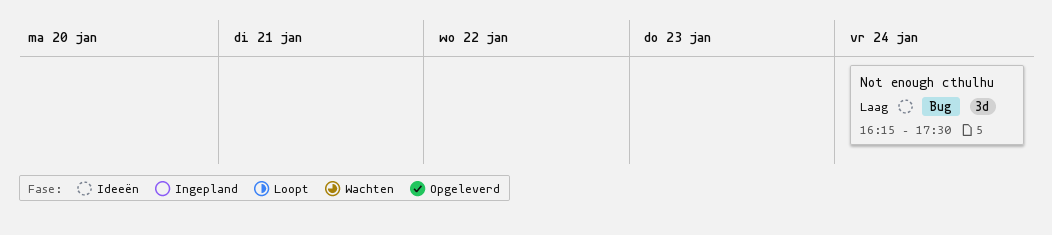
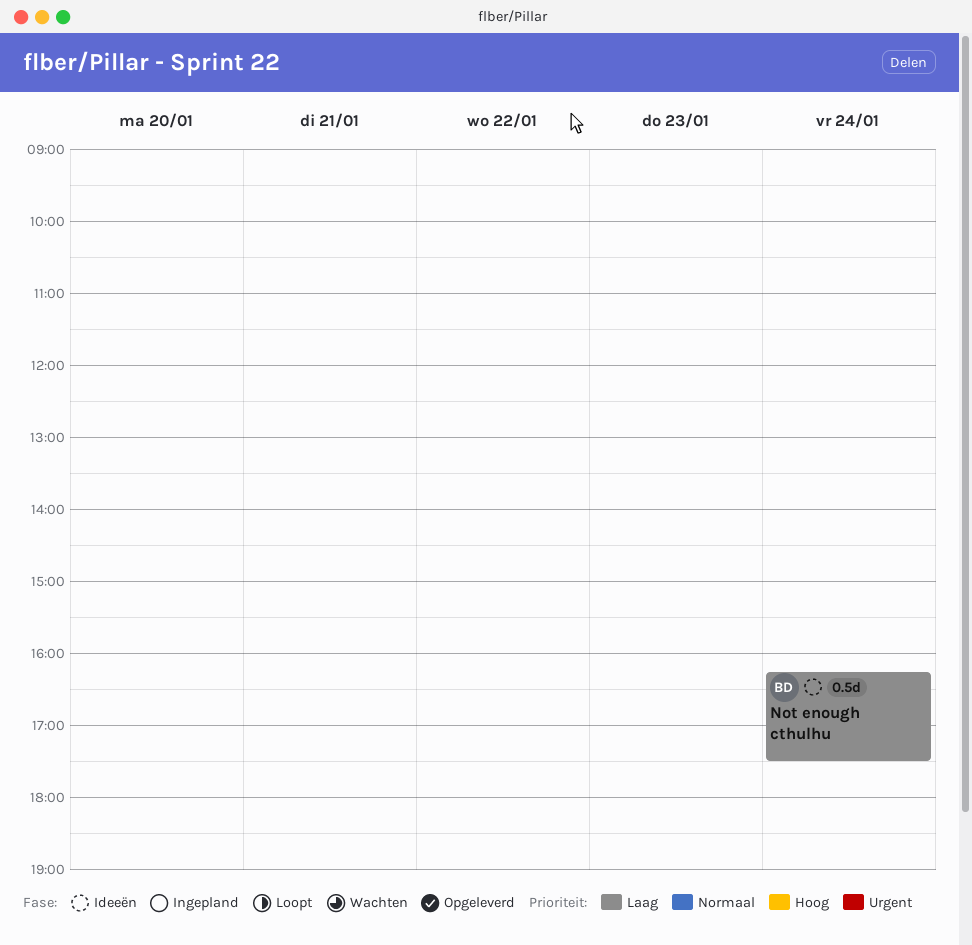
Not enough cthulhu, estimate: 3d -> 0.5d

